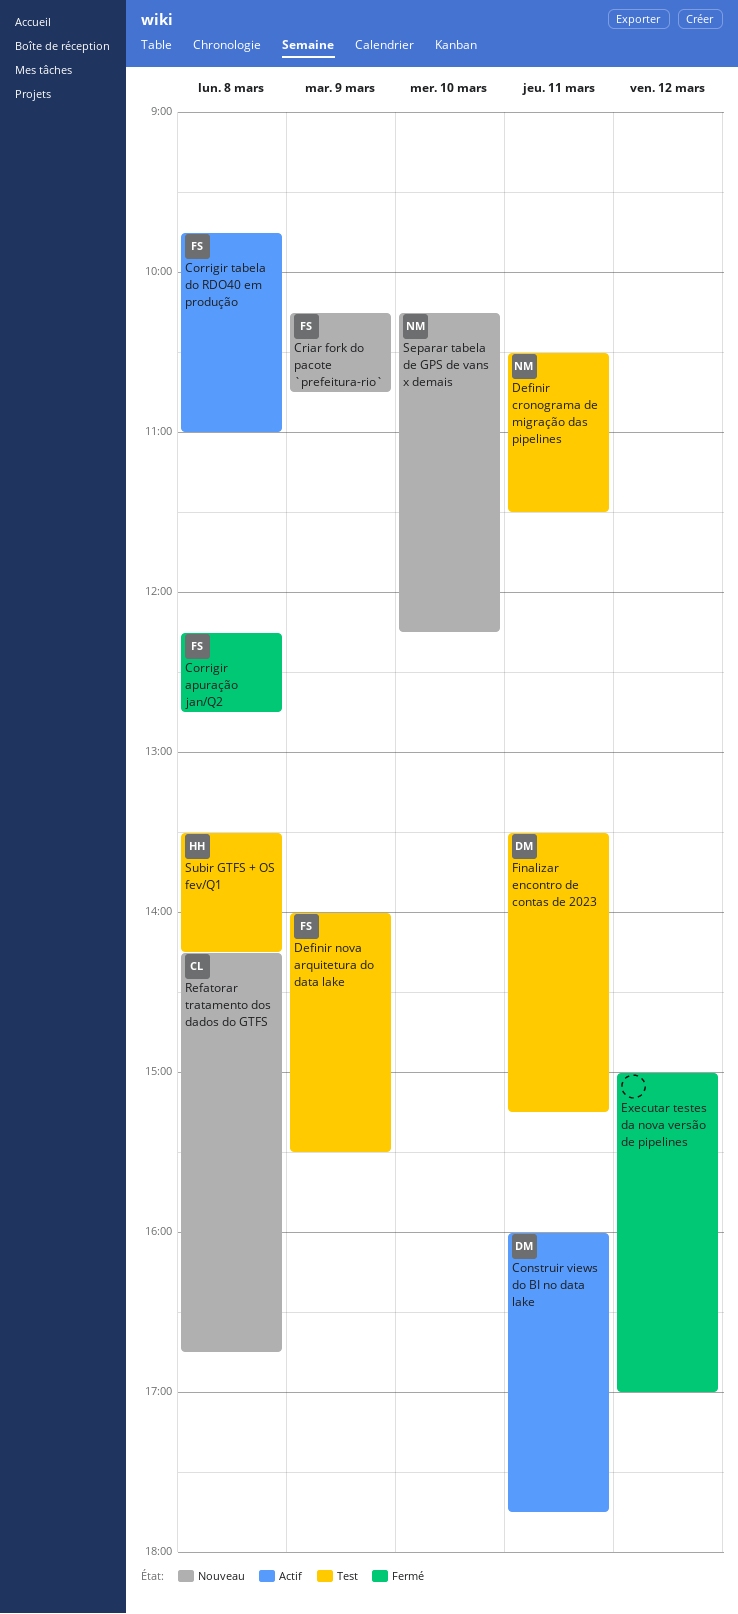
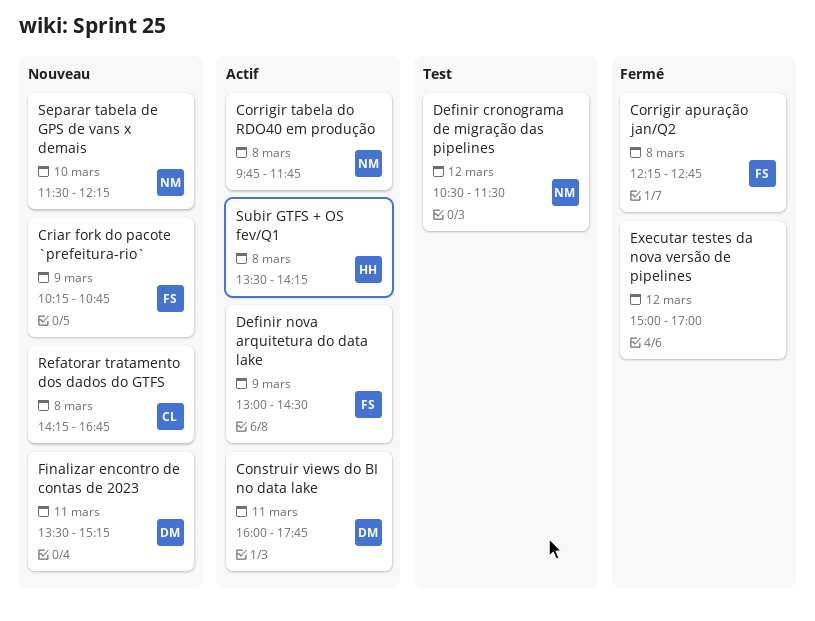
Corrigir tabela do RDO40 em produção, owner: FS -> NM
Corrigir tabela do RDO40 em produção, ends: 11:00 -> 11:45
Definir cronograma de migração das pipelines, day: Mar 11 -> Mar 12
Definir nova arquitetura do data lake, status: Test -> Actif
Definir nova arquitetura do data lake, begins: 14:00 -> 13:00
Definir nova arquitetura do data lake, ends: 15:30 -> 14:30
Finalizar encontro de contas de 2023, status: Test -> Nouveau
Separar tabela de GPS de vans x demais, begins: 10:15 -> 11:30
Subir GTFS + OS fev/Q1, status: Test -> Actif

